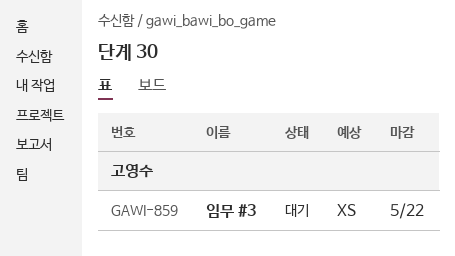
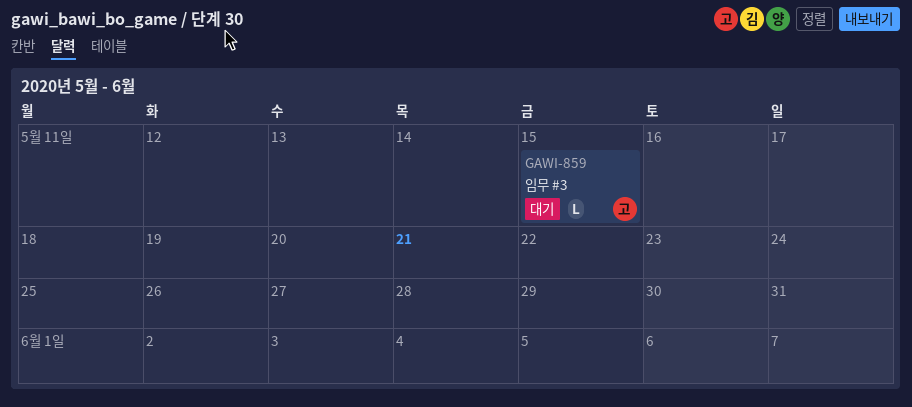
GAWI-859, estimate: XS -> L
GAWI-859, due: May 22 -> May 15

